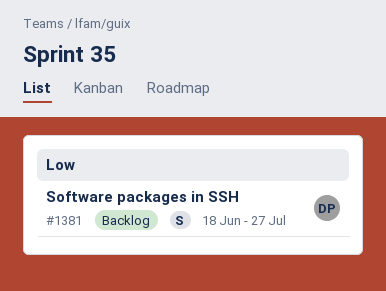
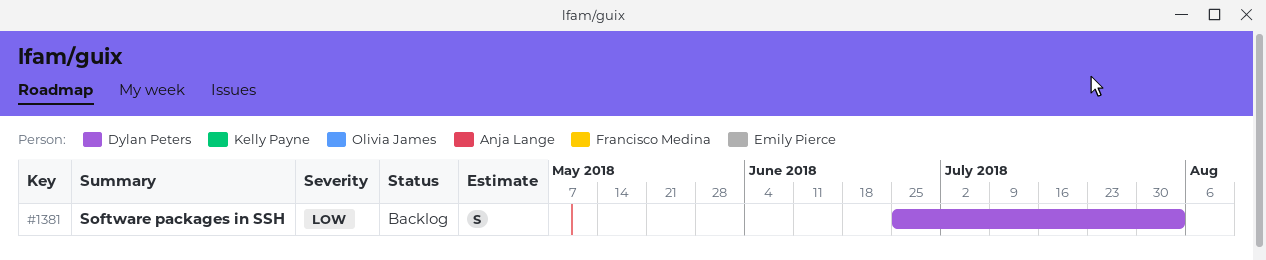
#1381, start: Jun 18 -> Jun 25
#1381, due: Jul 27 -> Aug 3

